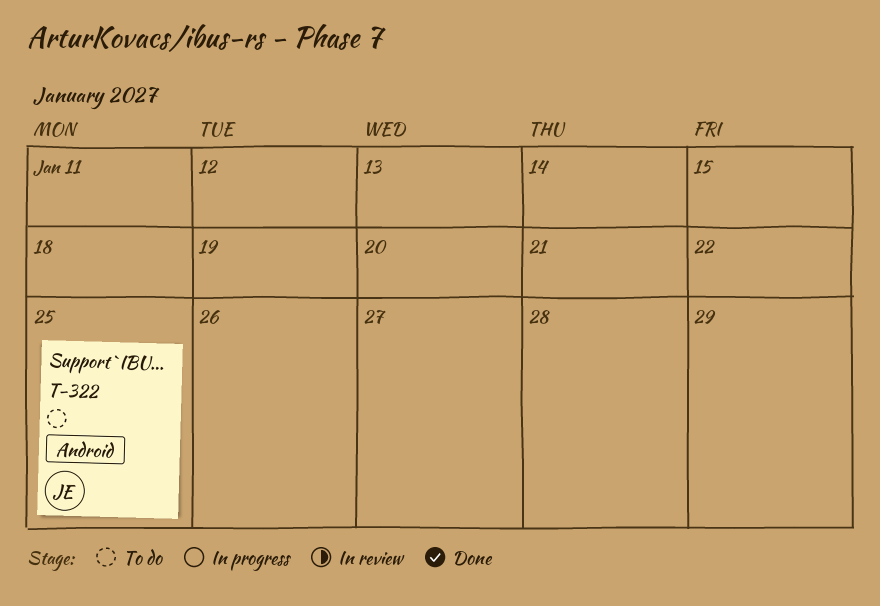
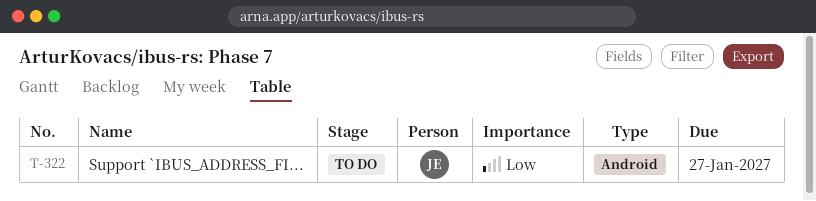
T-322, due: Jan 25 -> Jan 27

